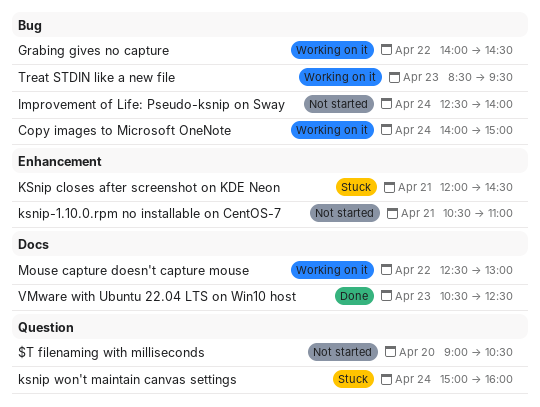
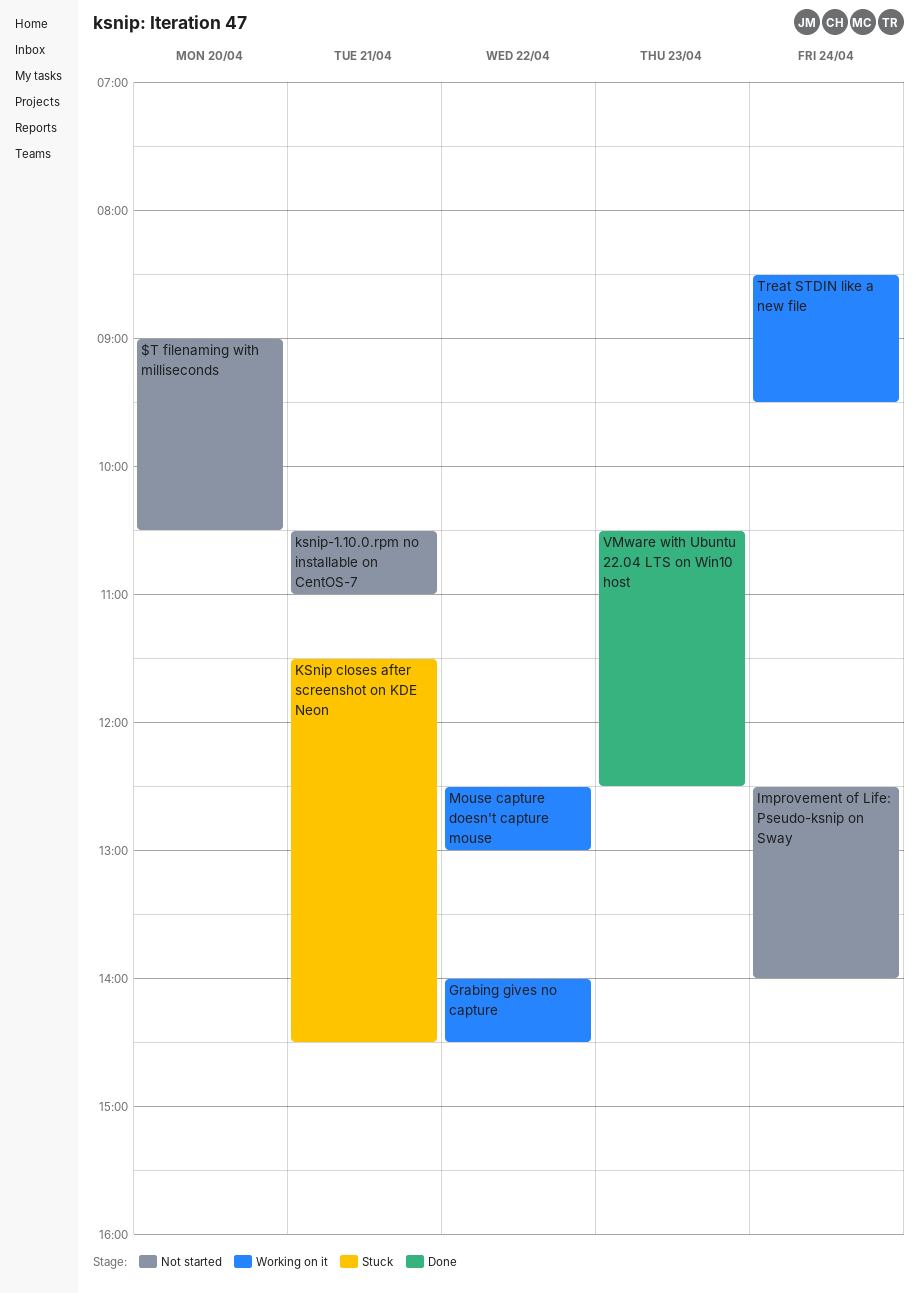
Copy images to Microsoft OneNote: present -> none
KSnip closes after screenshot on KDE Neon, begins: 12:00 -> 11:30
ksnip won't maintain canvas settings: present -> none
Treat STDIN like a new file, day: Apr 23 -> Apr 24

